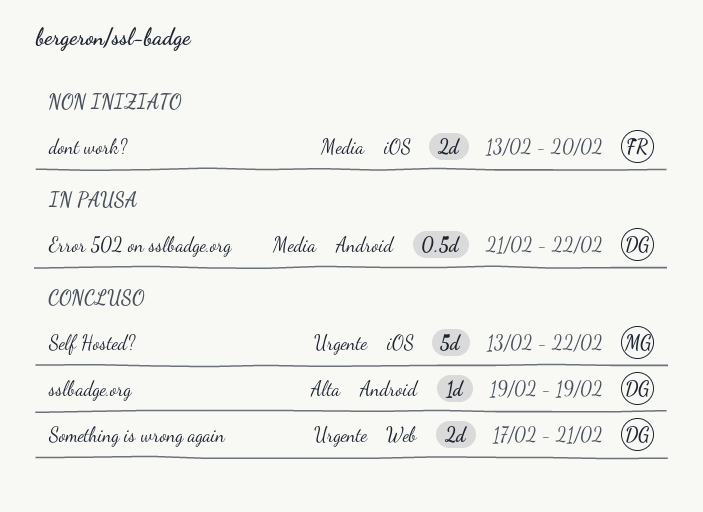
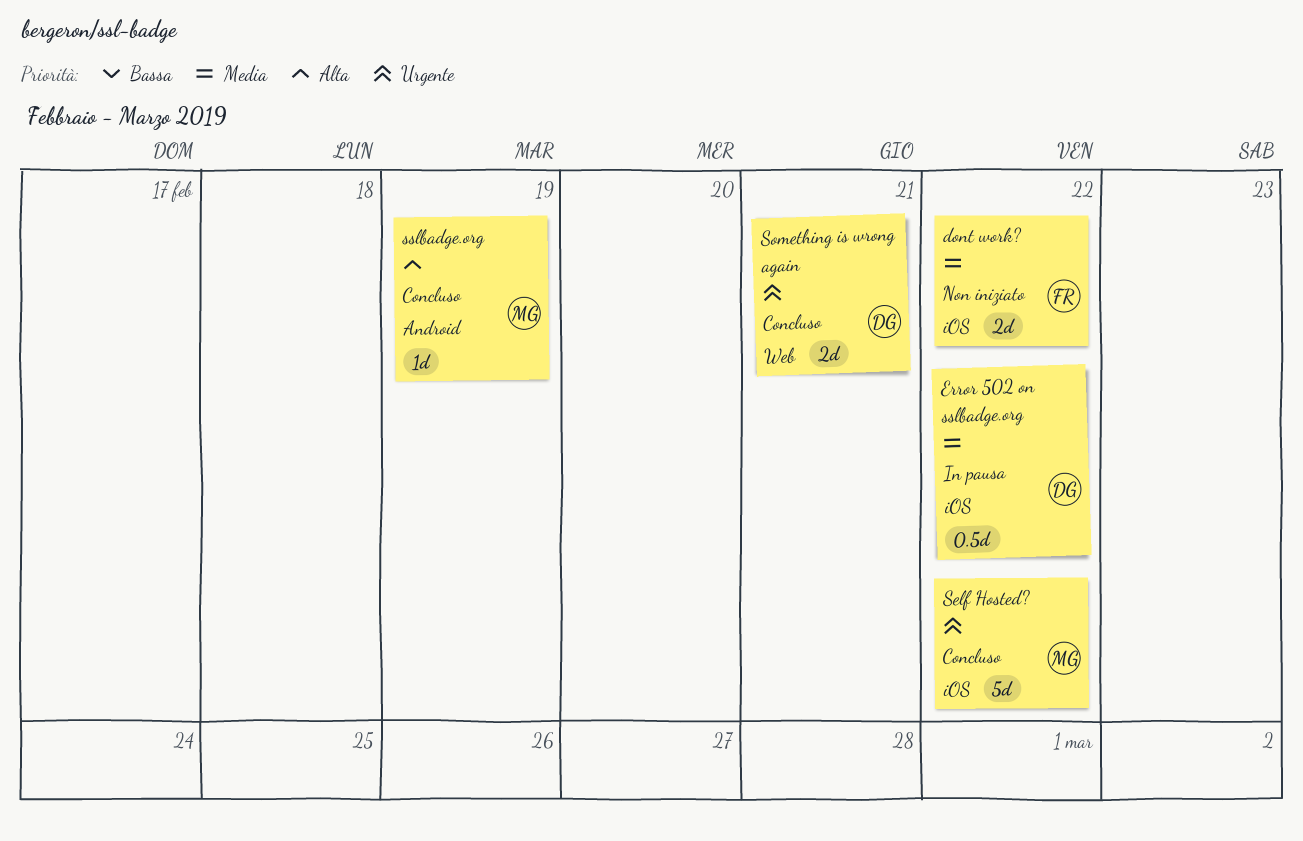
dont work?, due: Feb 20 -> Feb 22
Error 502 on sslbadge.org, label: Android -> iOS
sslbadge.org, owner: DG -> MG

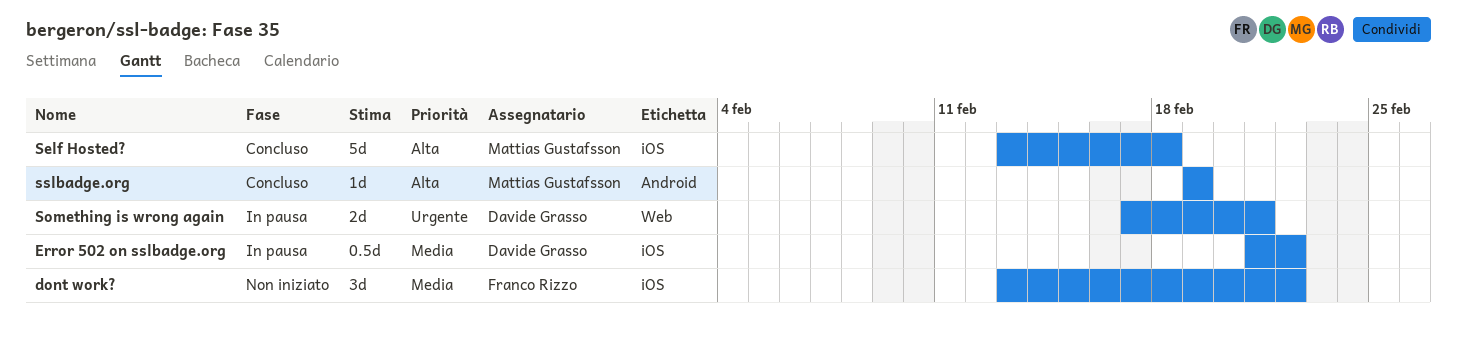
dont work?, estimate: 2d -> 3d
Self Hosted?, priority: Urgente -> Alta
Self Hosted?, due: Feb 22 -> Feb 18
Something is wrong again, status: Concluso -> In pausa

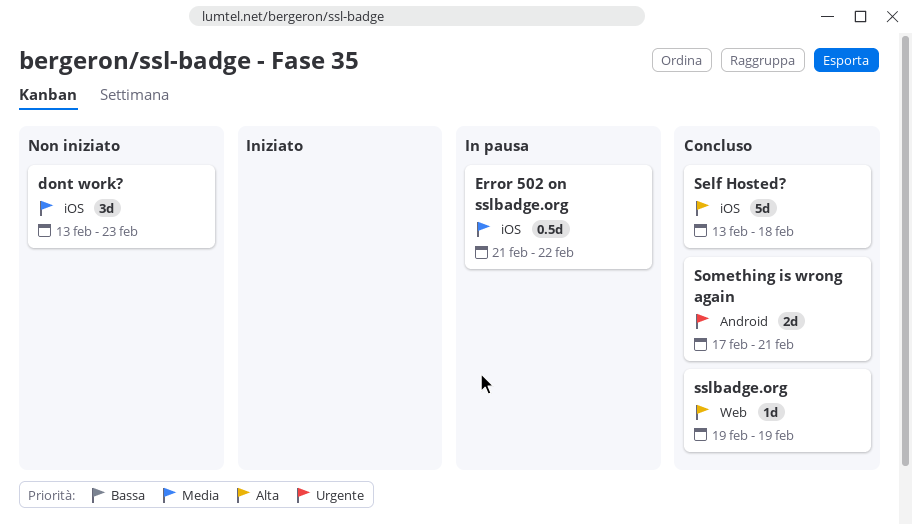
dont work?, due: Feb 22 -> Feb 23
Something is wrong again, status: In pausa -> Concluso
Something is wrong again, label: Web -> Android
sslbadge.org, label: Android -> Web

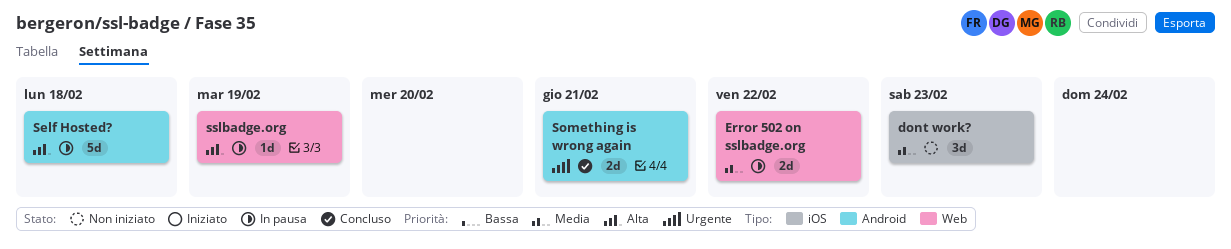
Error 502 on sslbadge.org, label: iOS -> Web
Error 502 on sslbadge.org, estimate: 0.5d -> 2d
Self Hosted?, status: Concluso -> In pausa
Self Hosted?, label: iOS -> Android
sslbadge.org, status: Concluso -> In pausa

